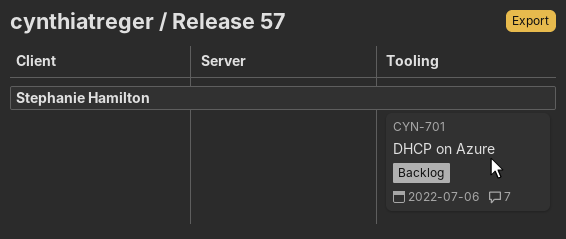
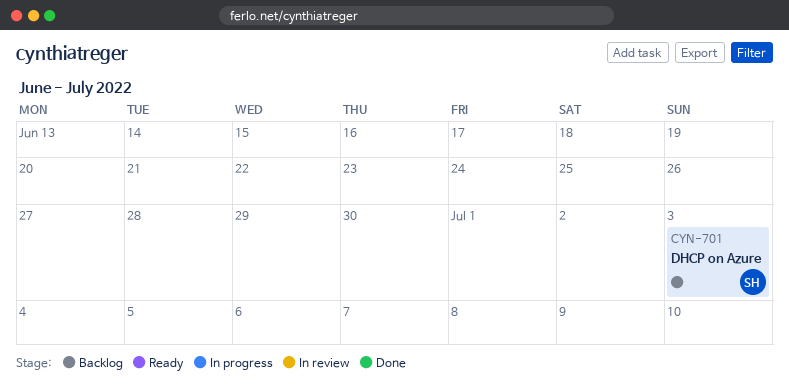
CYN-701, due: Jul 6 -> Jul 3

